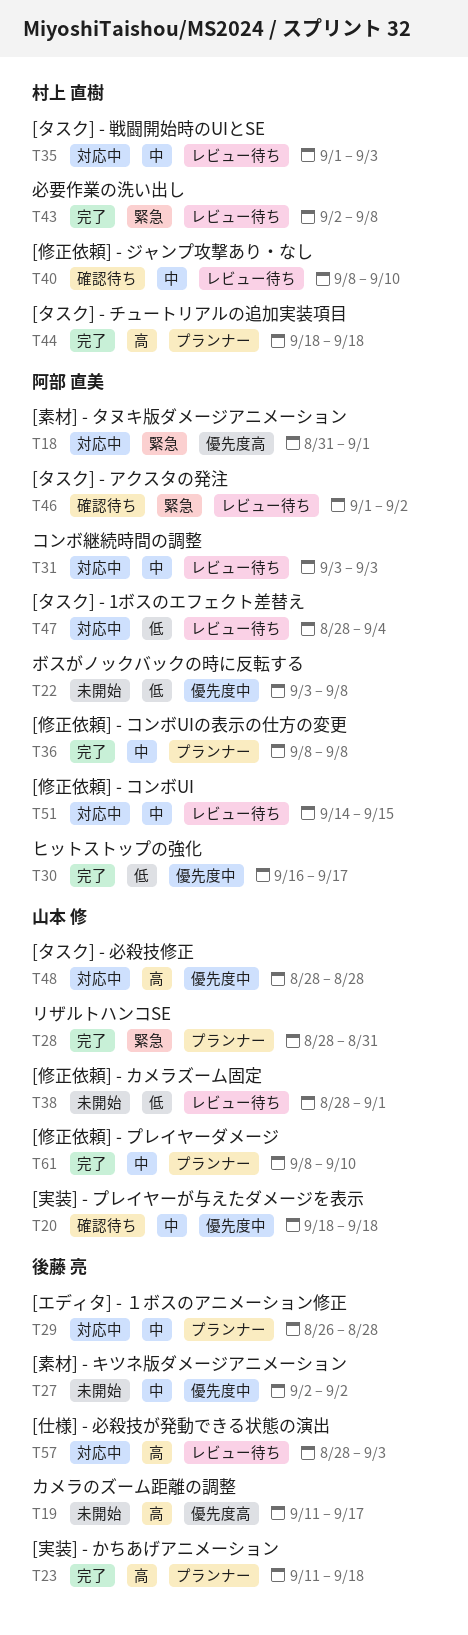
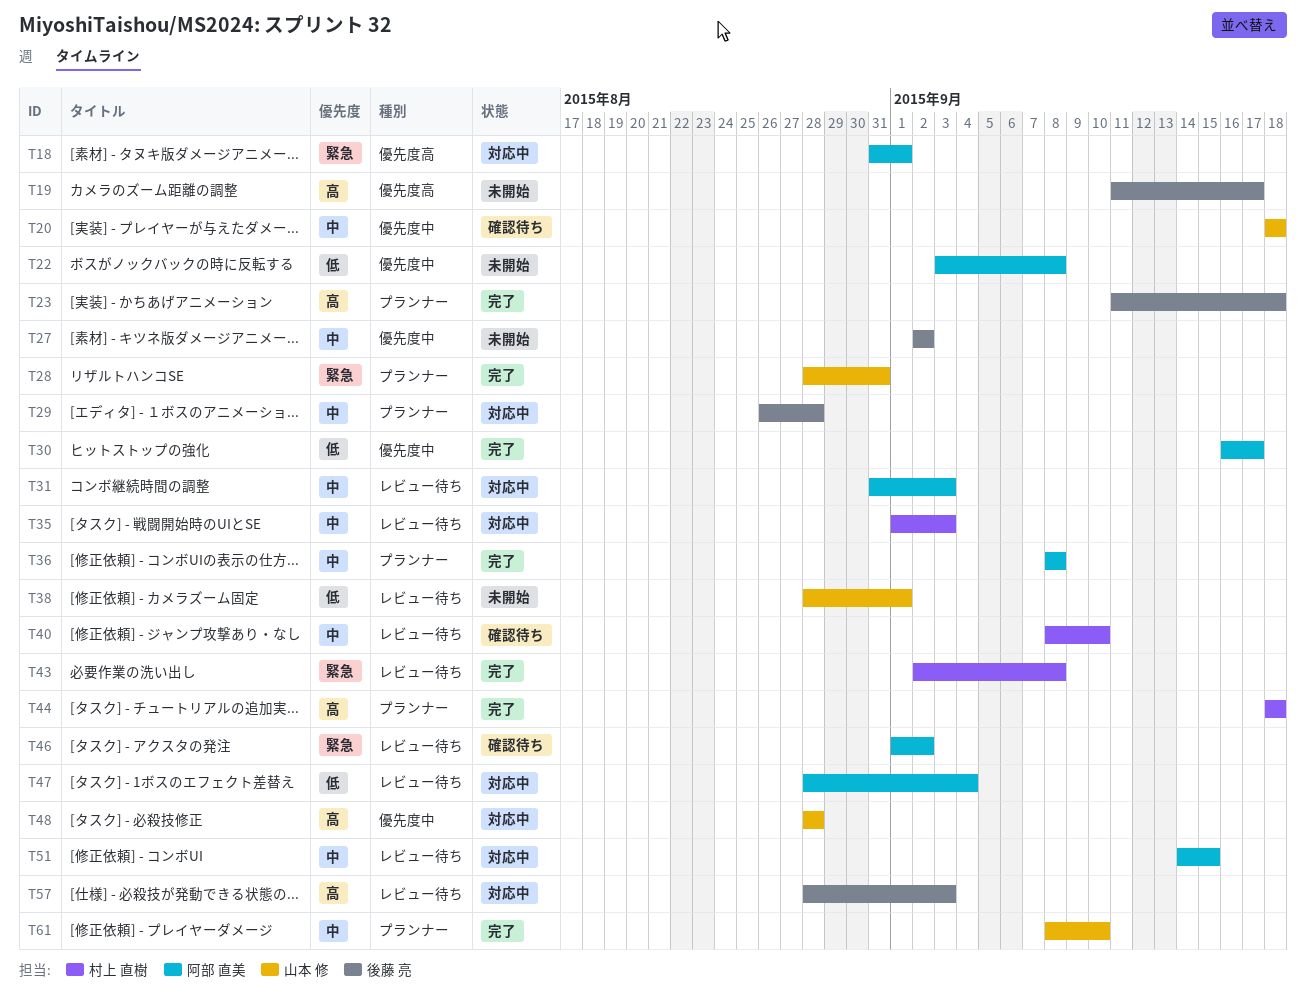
T31, start: Sep 3 -> Aug 31

